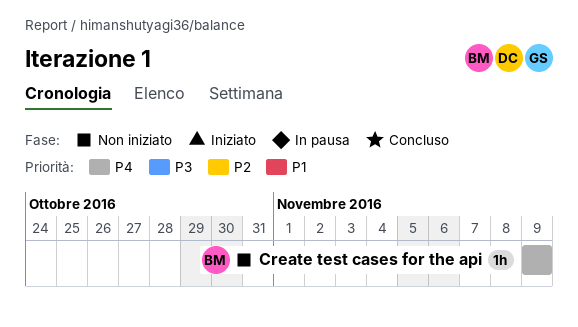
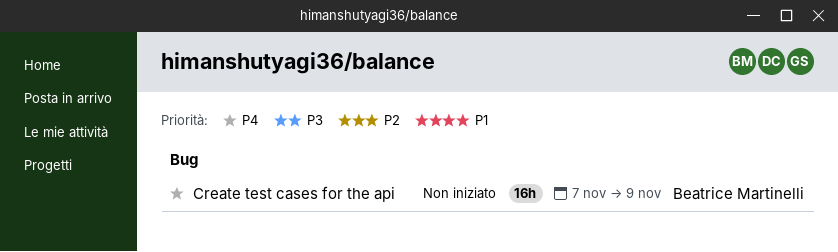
Create test cases for the api, estimate: 1h -> 16h
Create test cases for the api, start: Nov 9 -> Nov 7

